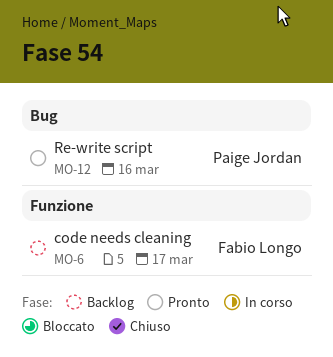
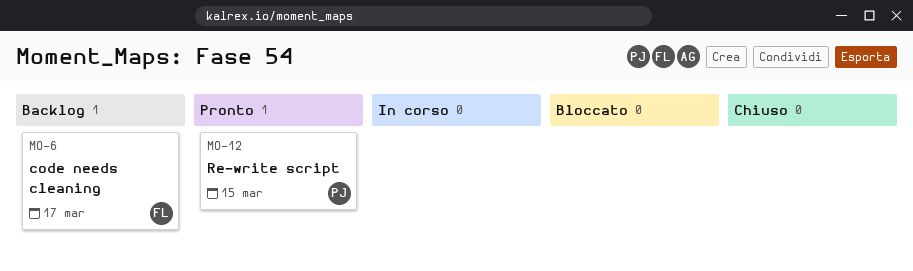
MO-12, due: Mar 16 -> Mar 15

